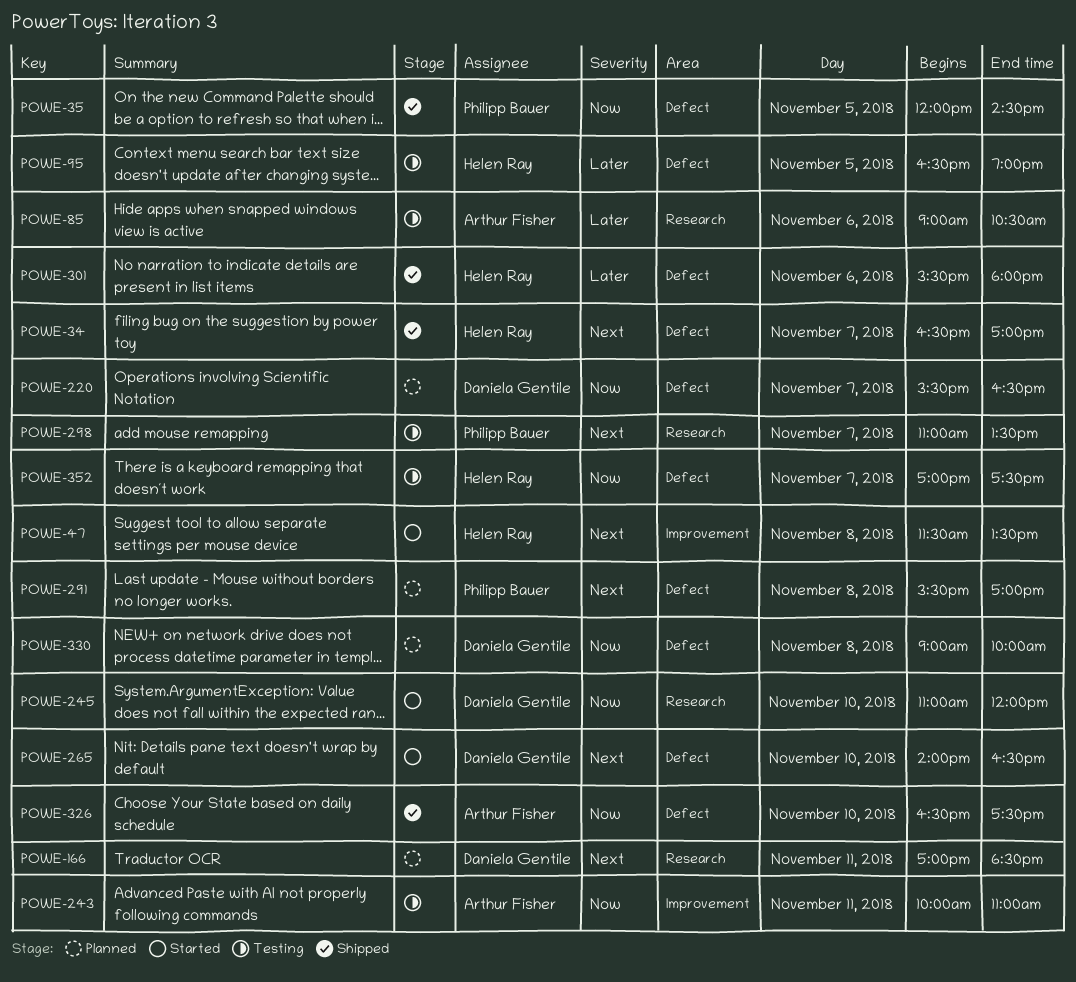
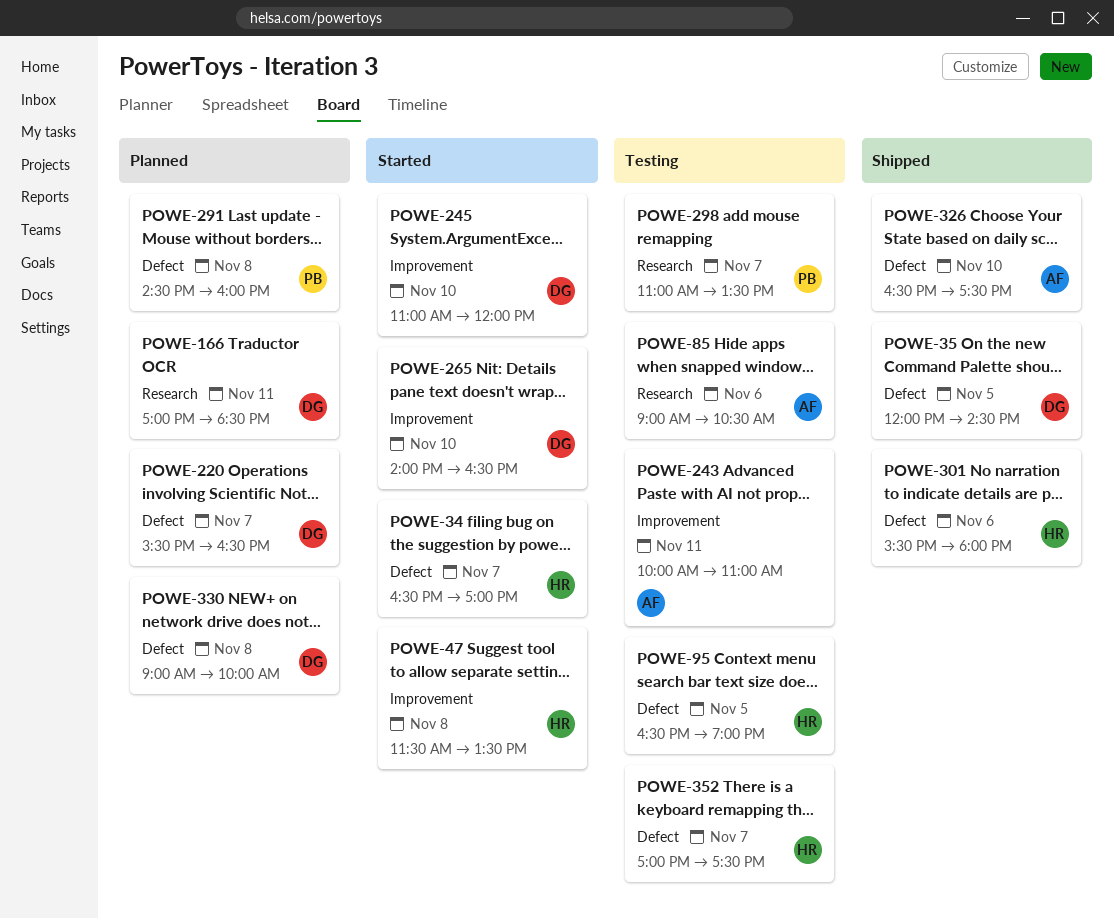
POWE-34, status: Shipped -> Started
POWE-35, owner: Philipp Bauer -> Daniela Gentile
POWE-245, label: Research -> Improvement
POWE-265, label: Defect -> Improvement
POWE-291, begins: 15:30 -> 14:30
POWE-291, ends: 17:00 -> 16:00

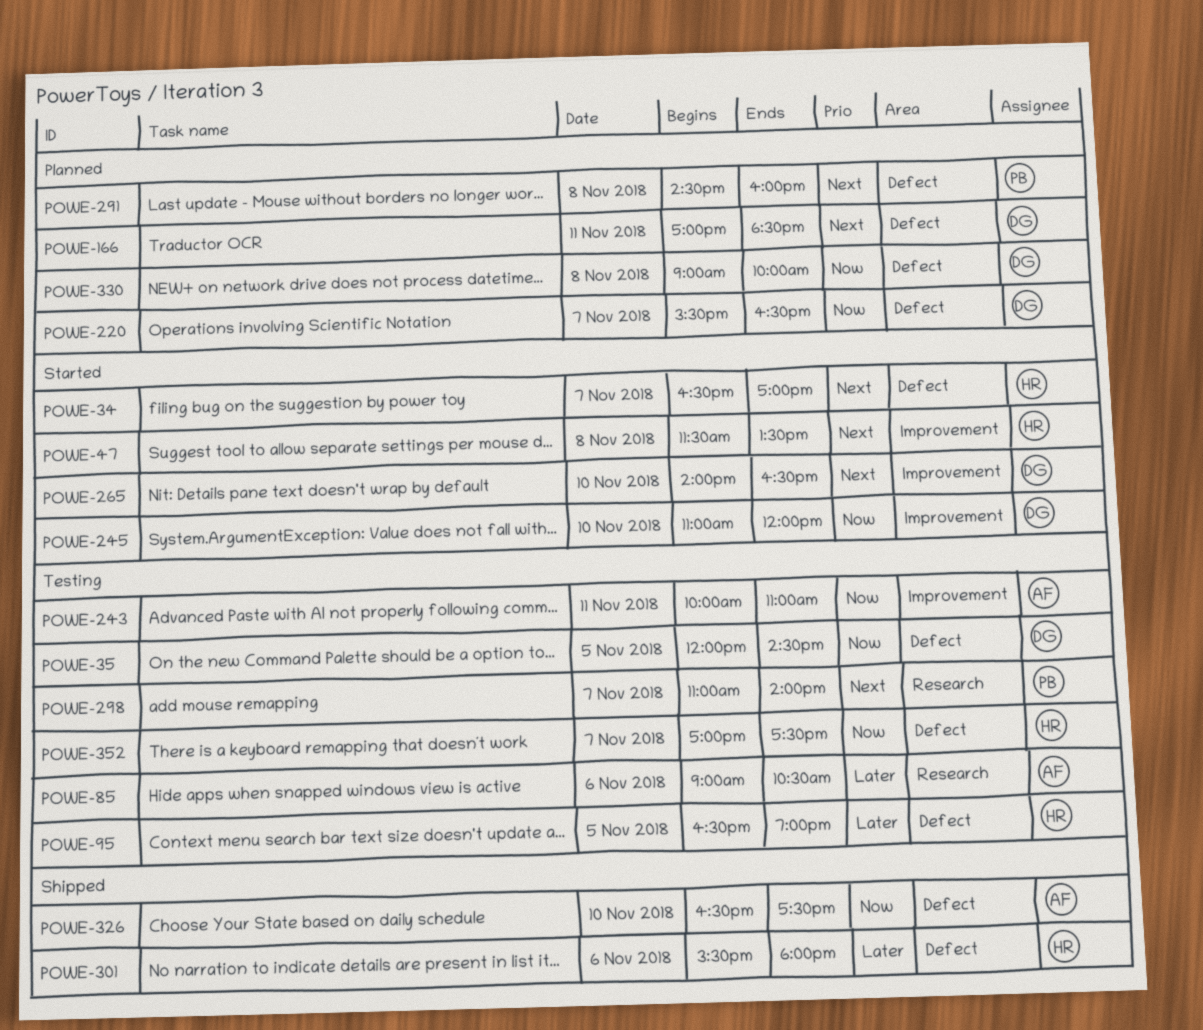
POWE-35, status: Shipped -> Testing
POWE-166, label: Research -> Defect
POWE-298, ends: 13:30 -> 14:00

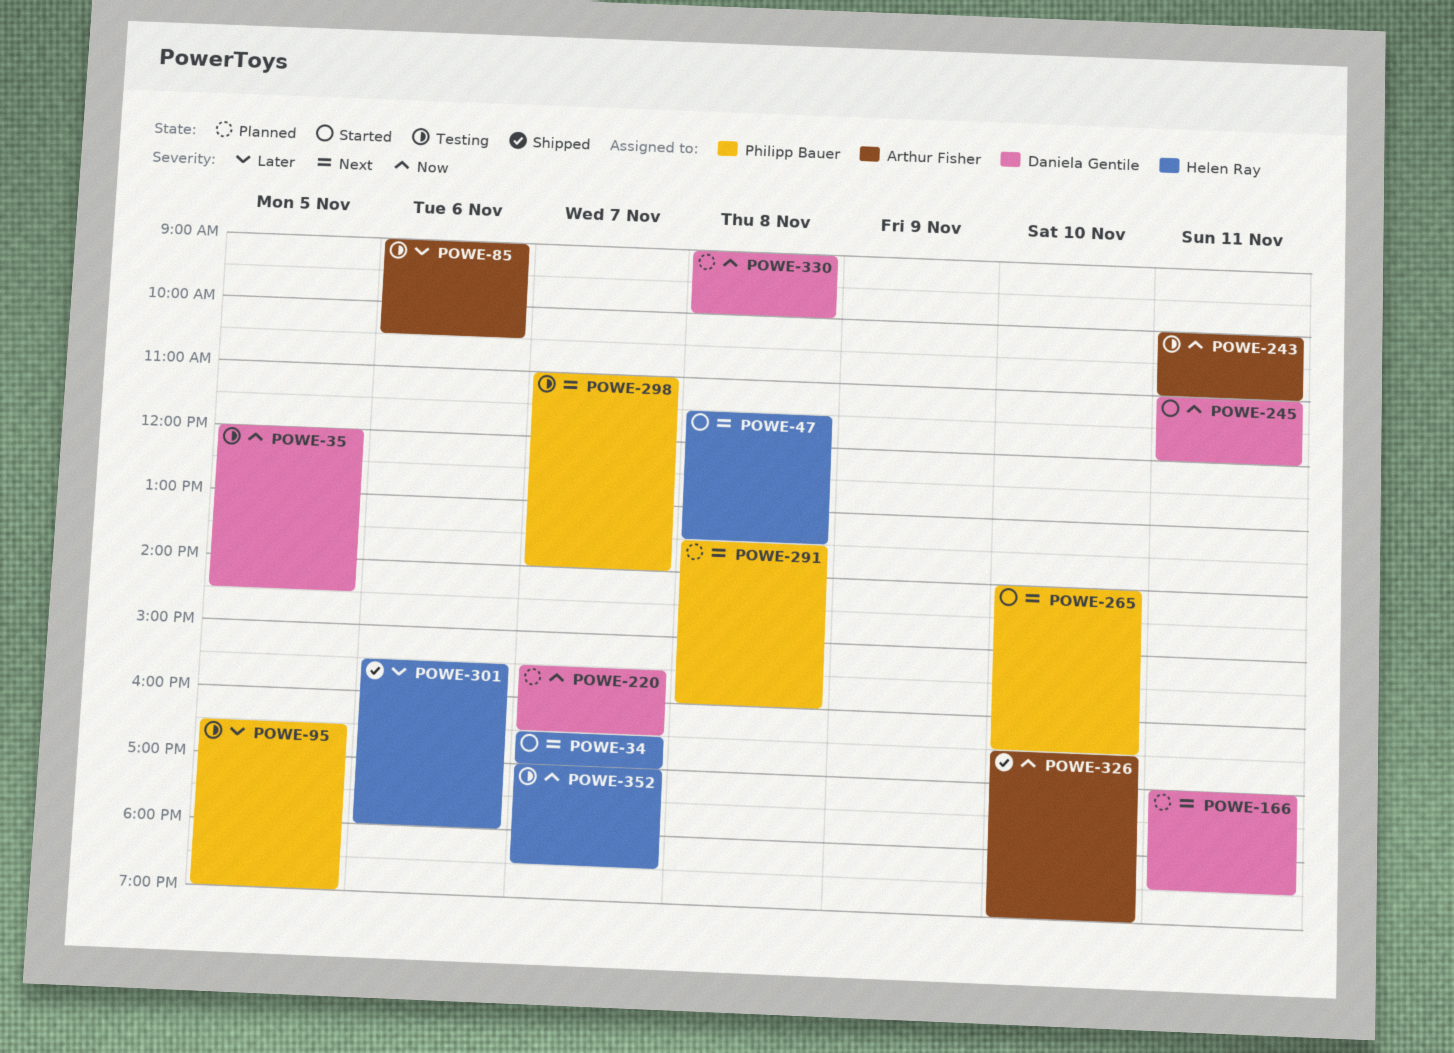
POWE-95, owner: Helen Ray -> Philipp Bauer
POWE-245, day: Nov 10 -> Nov 11
POWE-265, owner: Daniela Gentile -> Philipp Bauer
POWE-291, begins: 14:30 -> 13:30
POWE-326, ends: 17:30 -> 19:00
POWE-352, ends: 17:30 -> 18:30

